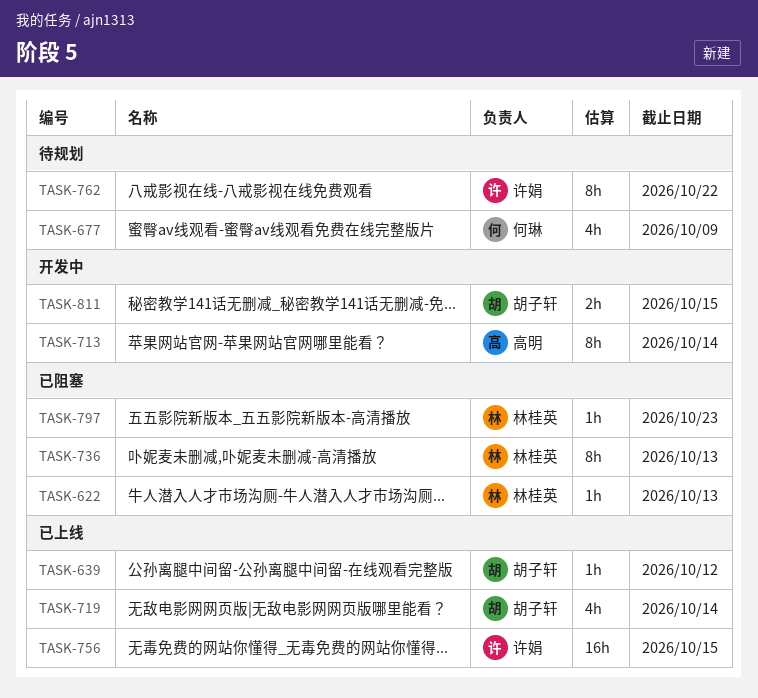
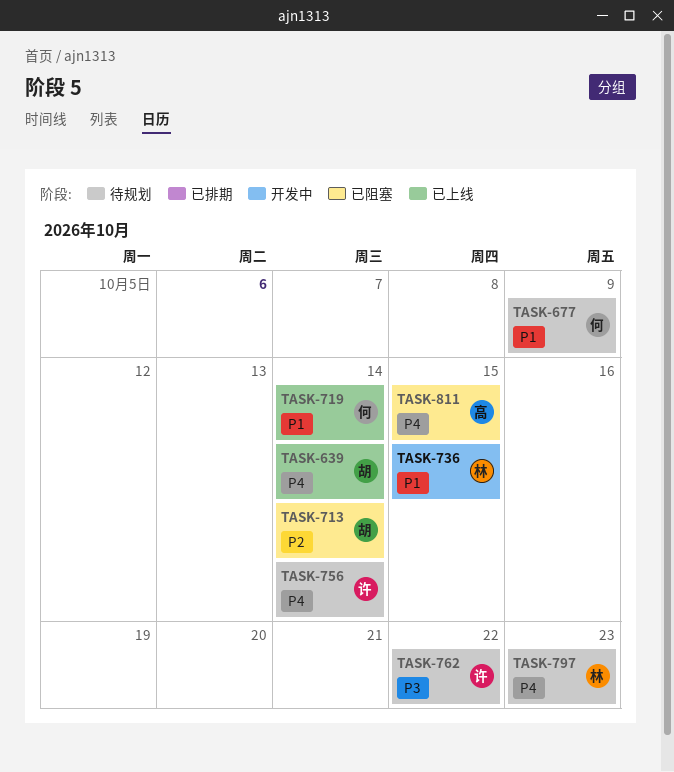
TASK-622: present -> none
TASK-639, due: Oct 12 -> Oct 14
TASK-713, status: 开发中 -> 已阻塞
TASK-713, owner: 高明 -> 胡子轩
TASK-719, owner: 胡子轩 -> 何琳
TASK-736, status: 已阻塞 -> 开发中
TASK-736, due: Oct 13 -> Oct 15
TASK-756, status: 已上线 -> 待规划
TASK-756, due: Oct 15 -> Oct 14
TASK-797, status: 已阻塞 -> 待规划
TASK-811, status: 开发中 -> 已阻塞
TASK-811, owner: 胡子轩 -> 高明

